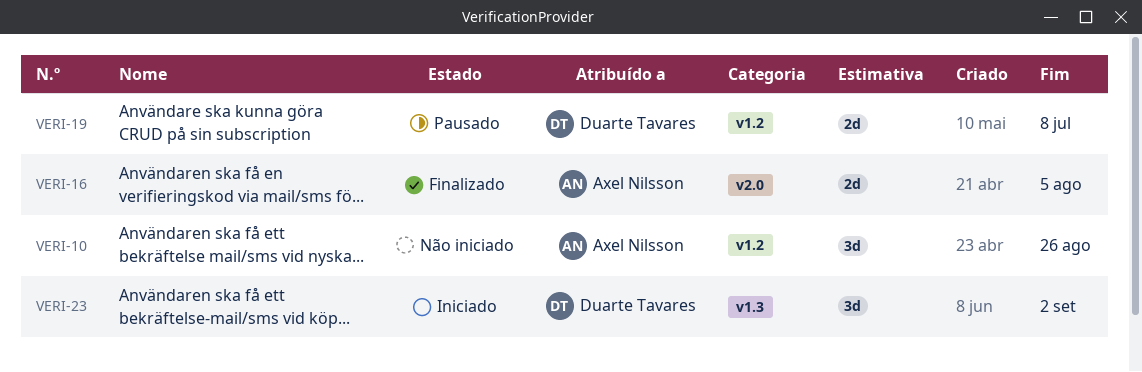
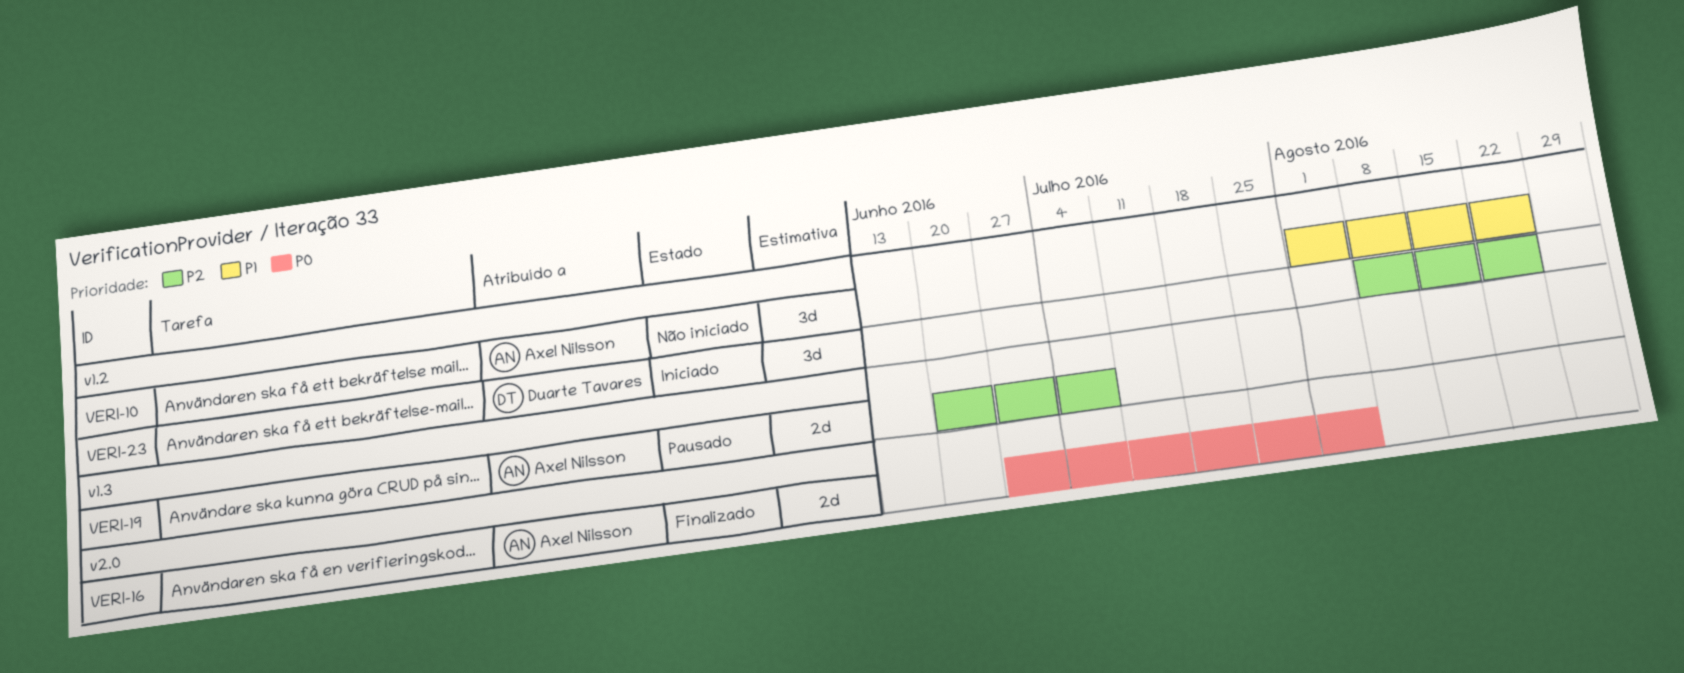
VERI-19, owner: Duarte Tavares -> Axel Nilsson
VERI-19, label: v1.2 -> v1.3
VERI-23, label: v1.3 -> v1.2
VERI-23, due: Sep 2 -> Aug 26

